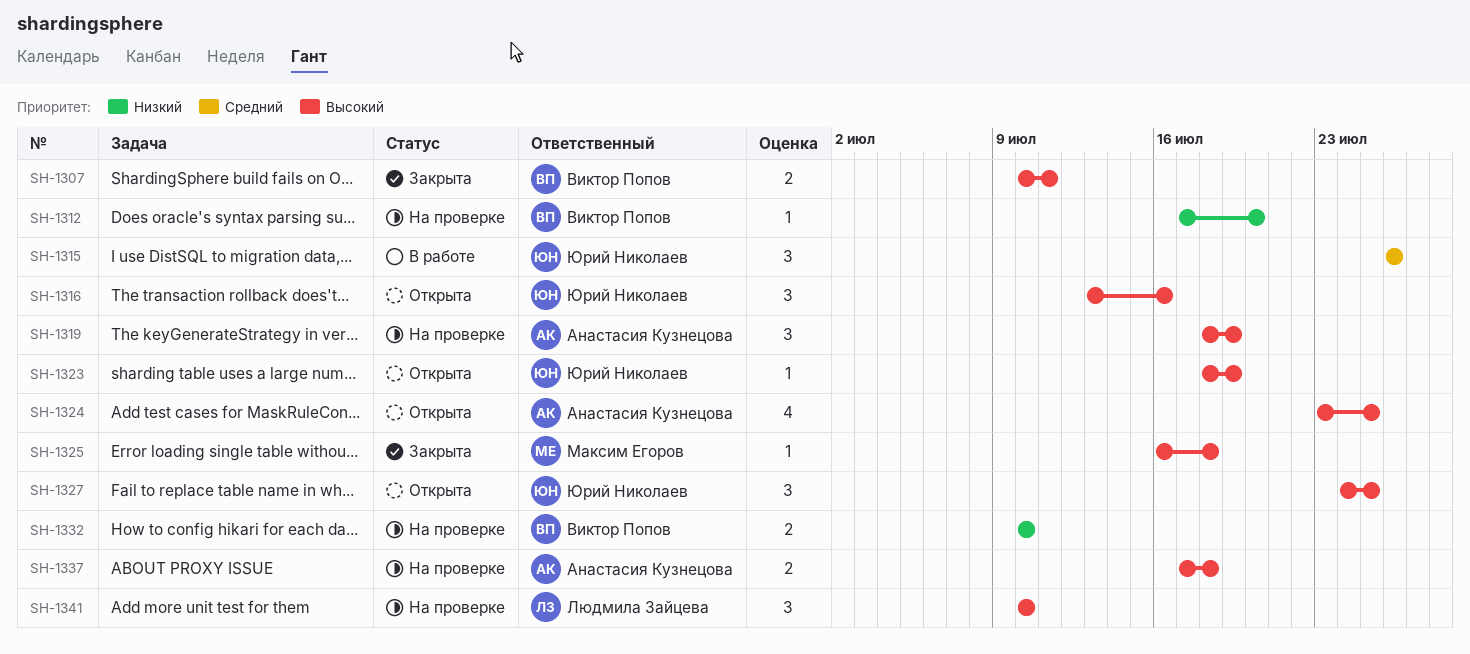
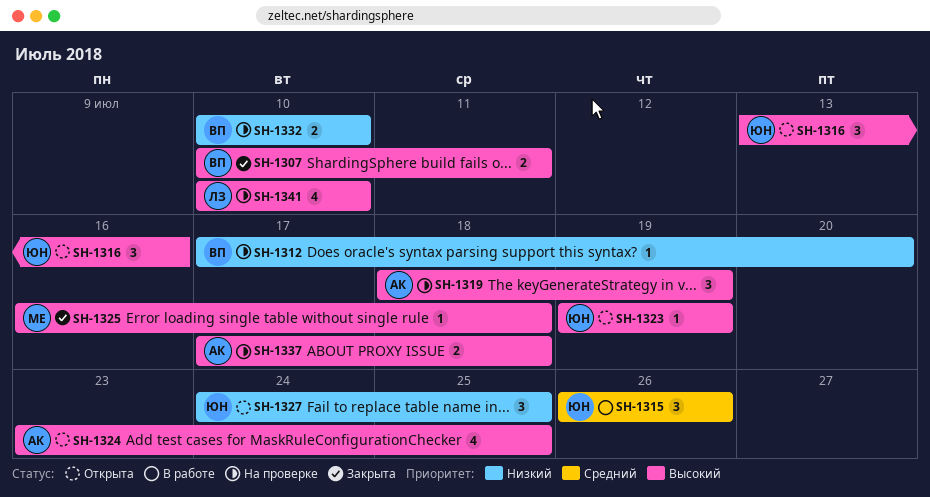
SH-1323, start: Jul 18 -> Jul 19
SH-1327, priority: Высокий -> Низкий
SH-1341, estimate: 3 -> 4

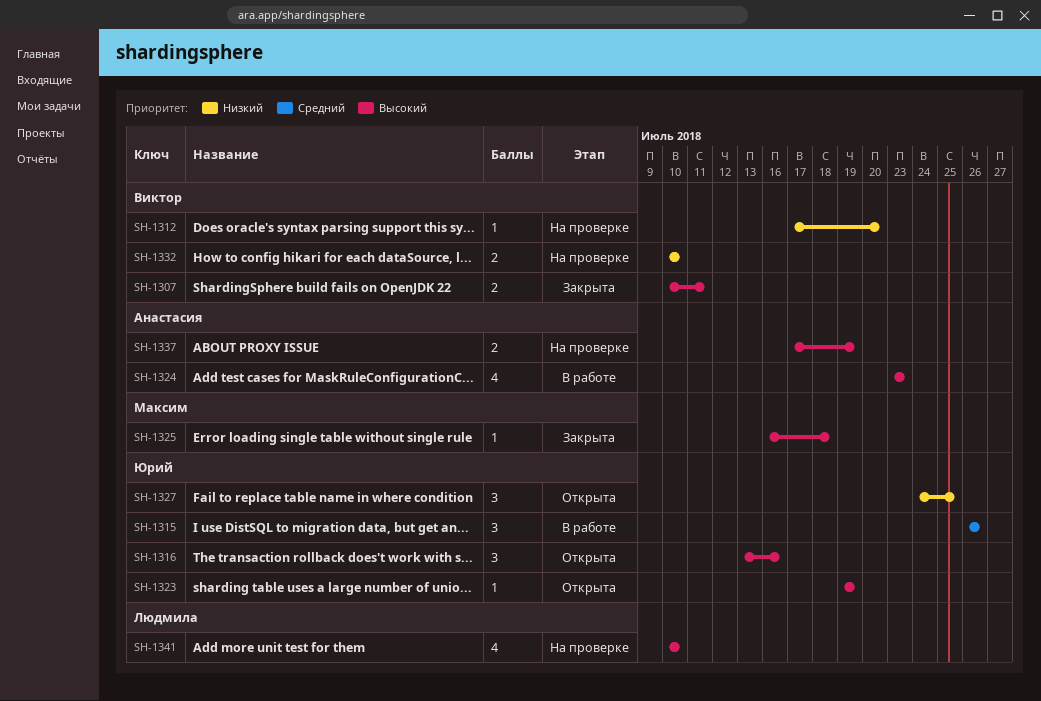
SH-1319: present -> none
SH-1324, status: Открыта -> В работе
SH-1324, due: Jul 25 -> Jul 23
SH-1337, due: Jul 18 -> Jul 19

